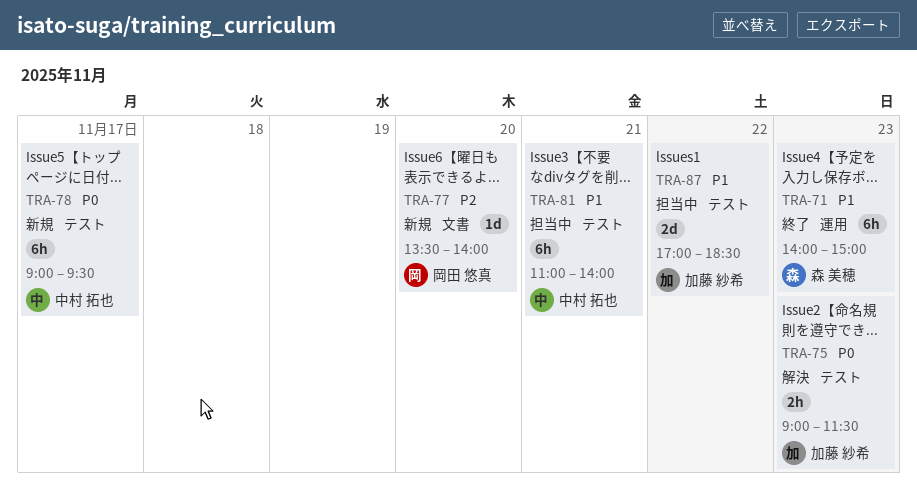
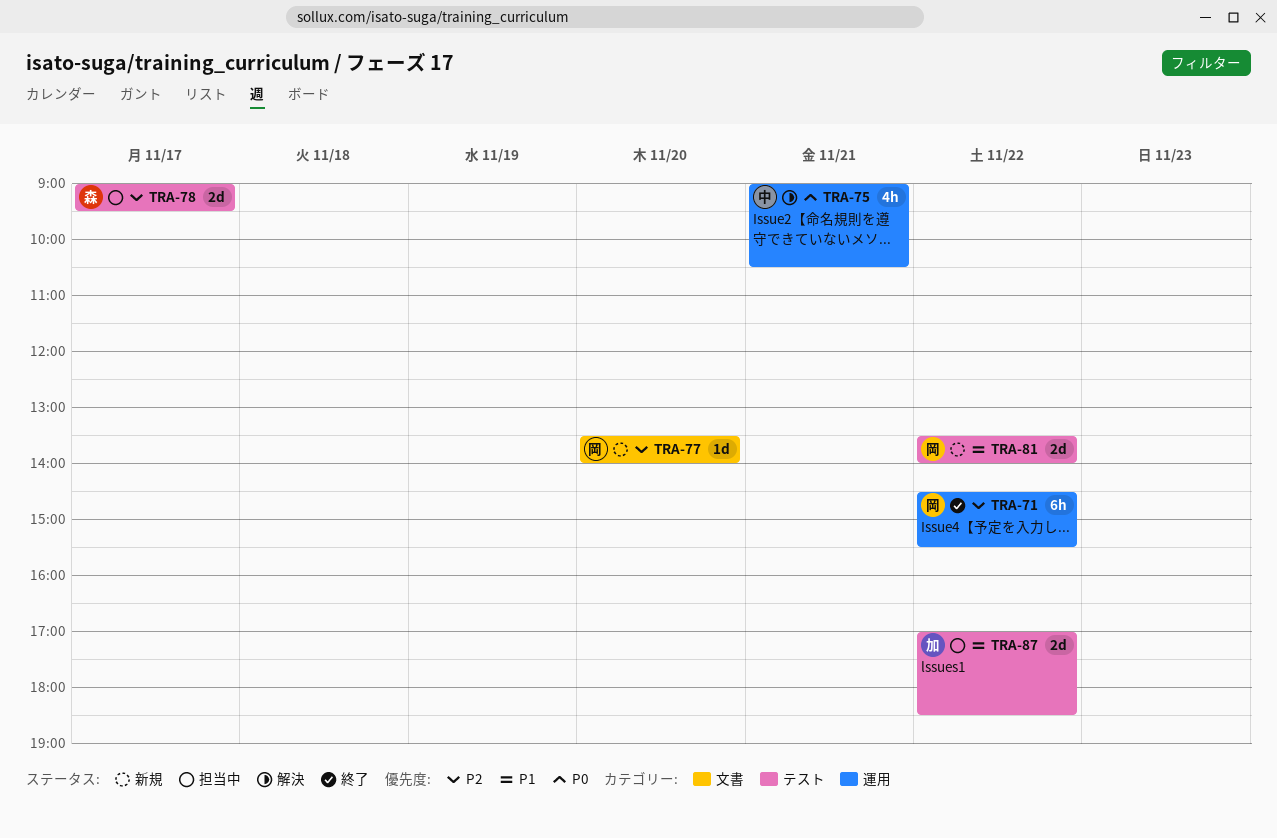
TRA-71, owner: 森 美穂 -> 岡田 悠真
TRA-71, priority: P1 -> P2
TRA-71, day: Nov 23 -> Nov 22
TRA-71, begins: 14:00 -> 14:30
TRA-71, ends: 15:00 -> 15:30
TRA-75, owner: 加藤 紗希 -> 中村 拓也
TRA-75, label: テスト -> 運用
TRA-75, estimate: 2h -> 4h
TRA-75, day: Nov 23 -> Nov 21
TRA-75, ends: 11:30 -> 10:30
TRA-78, status: 新規 -> 担当中
TRA-78, owner: 中村 拓也 -> 森 美穂
TRA-78, priority: P0 -> P2
TRA-78, estimate: 6h -> 2d
TRA-81, status: 担当中 -> 新規
TRA-81, owner: 中村 拓也 -> 岡田 悠真
TRA-81, estimate: 6h -> 2d
TRA-81, day: Nov 21 -> Nov 22
TRA-81, begins: 11:00 -> 13:30

